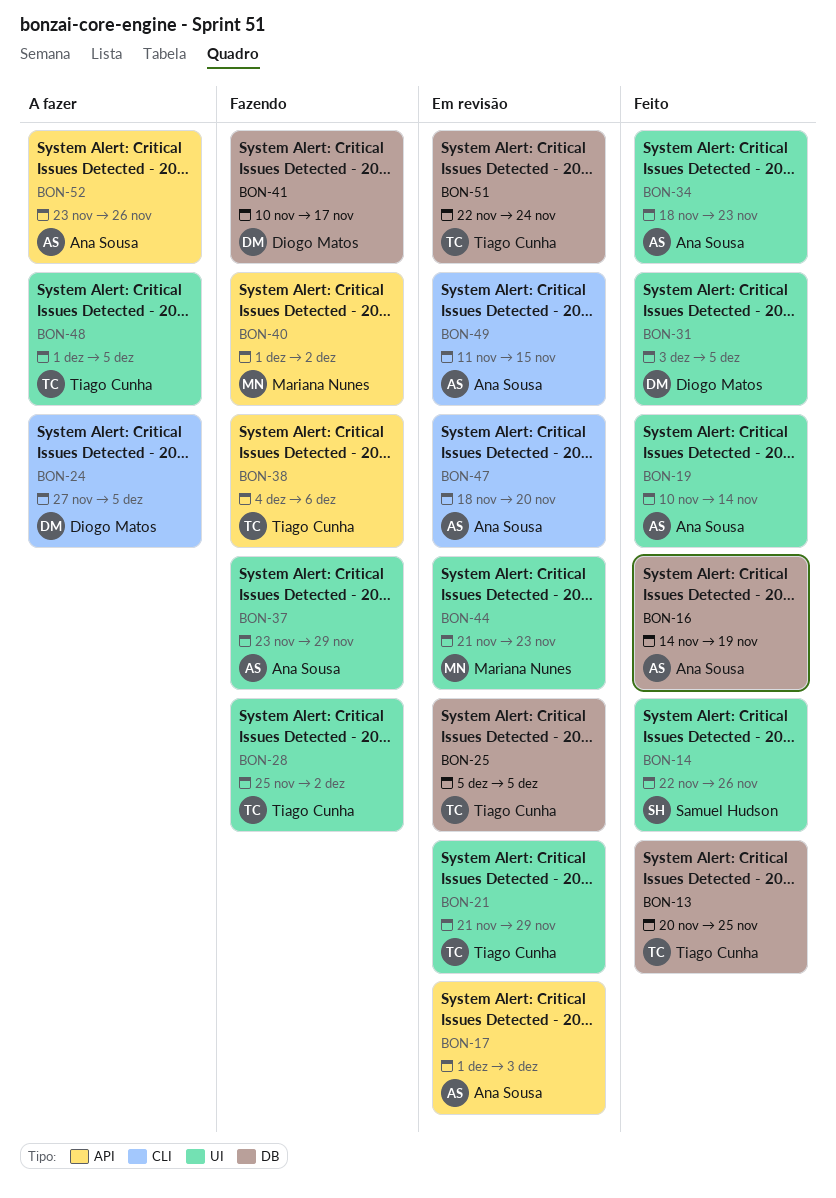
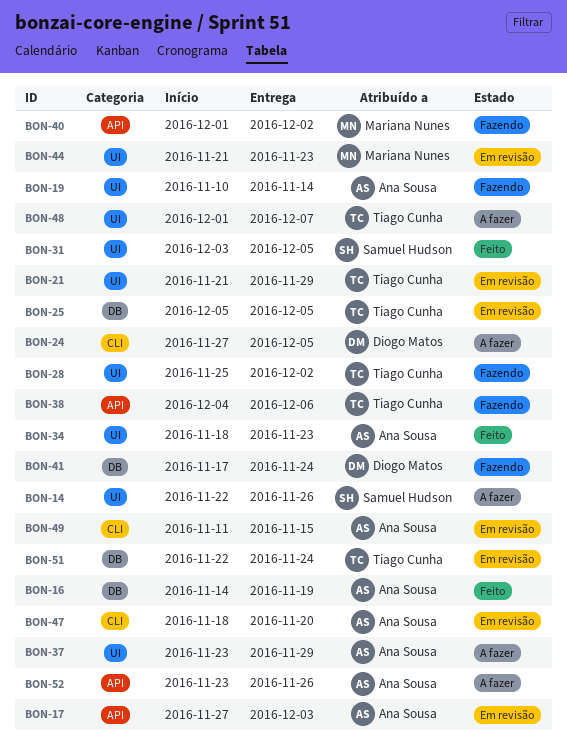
BON-13: present -> none
BON-14, status: Feito -> A fazer
BON-17, start: Dec 1 -> Nov 27
BON-19, status: Feito -> Fazendo
BON-31, owner: Diogo Matos -> Samuel Hudson
BON-37, status: Fazendo -> A fazer
BON-41, start: Nov 10 -> Nov 17
BON-41, due: Nov 17 -> Nov 24
BON-48, due: Dec 5 -> Dec 7

